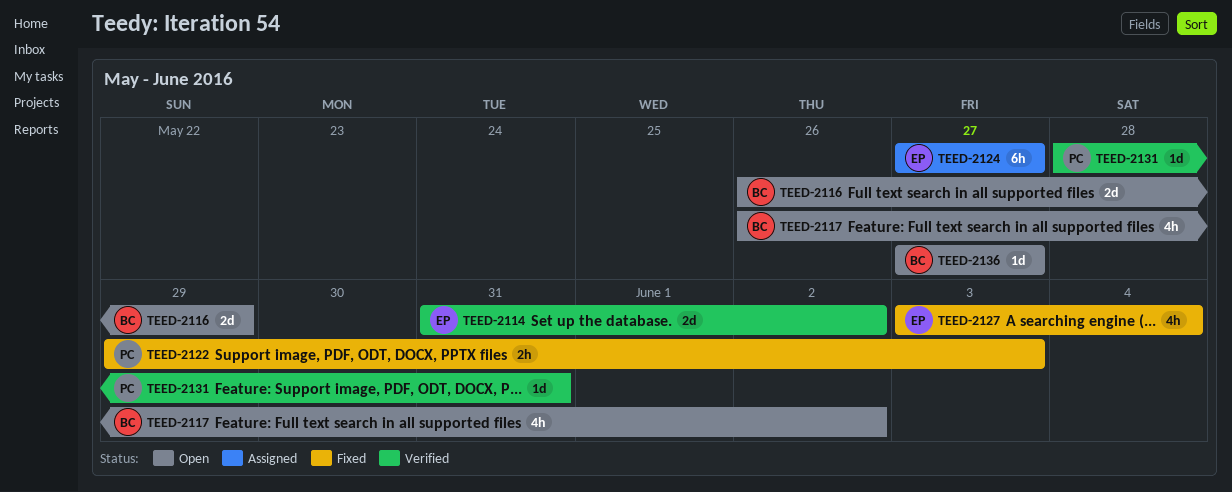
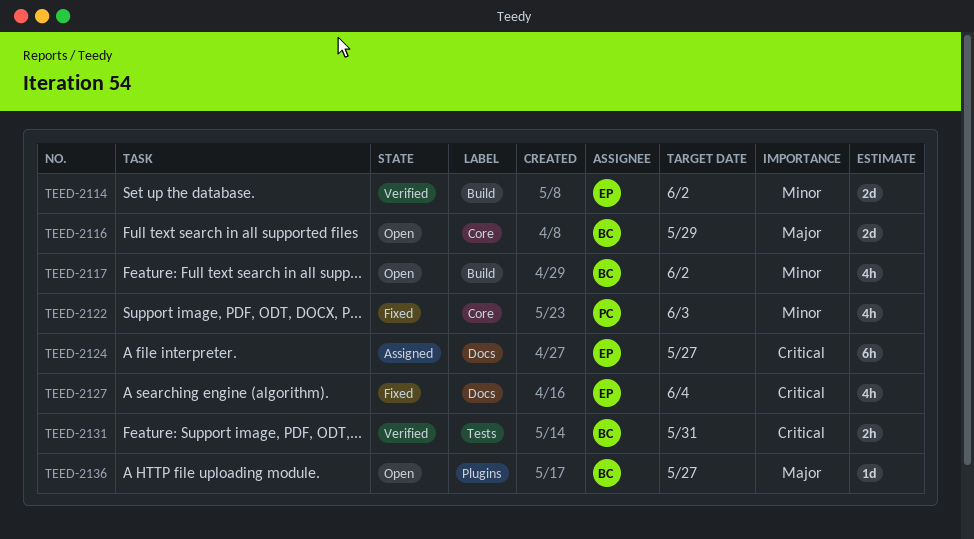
TEED-2122, estimate: 2h -> 4h
TEED-2131, owner: PC -> BC
TEED-2131, estimate: 1d -> 2h

